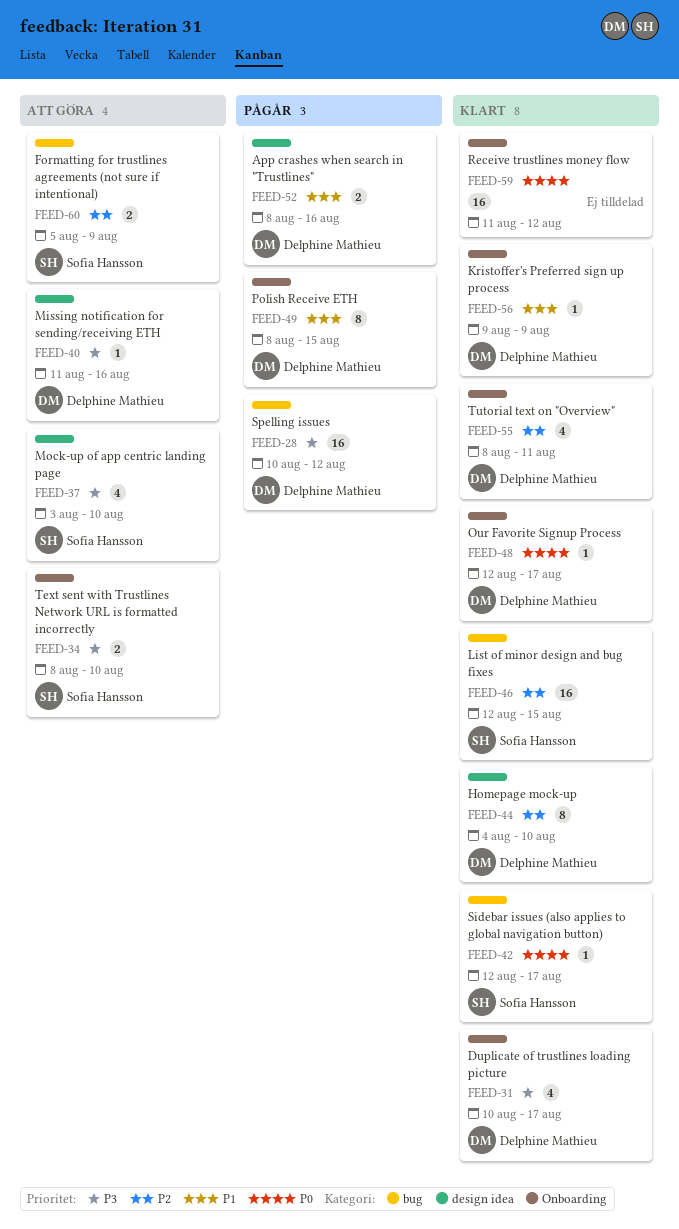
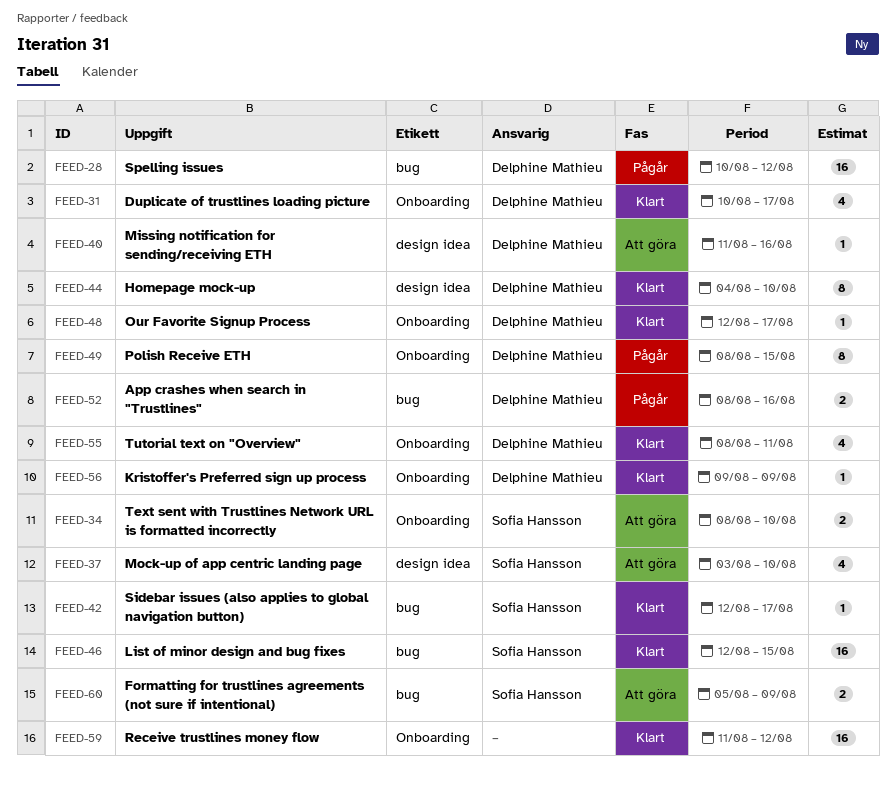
FEED-52, label: design idea -> bug

